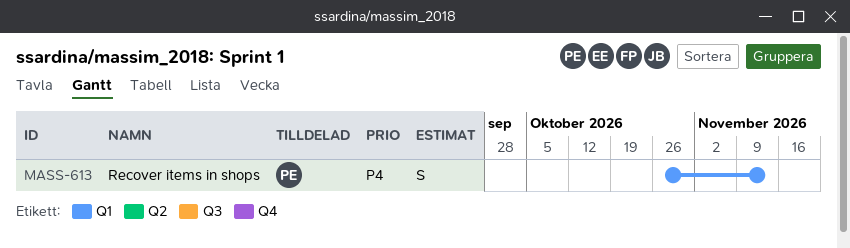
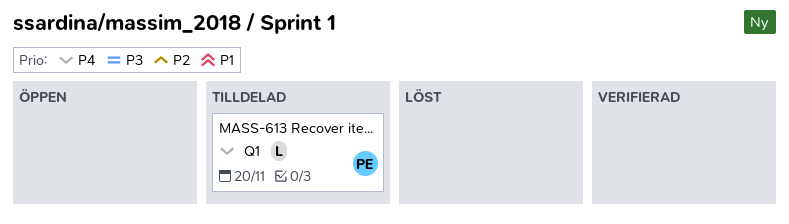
MASS-613, estimate: S -> L
MASS-613, due: Nov 13 -> Nov 20

